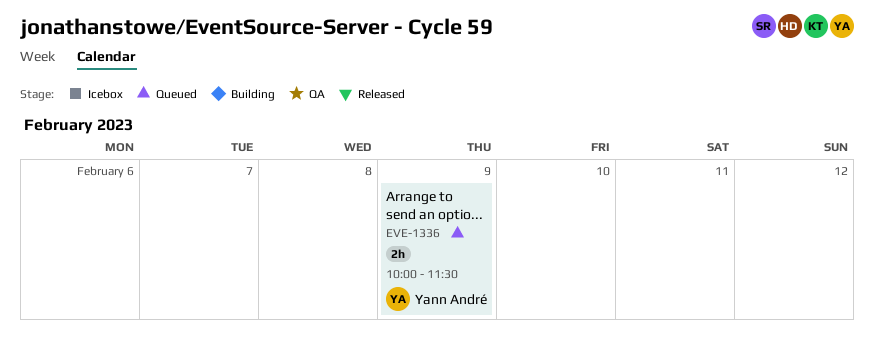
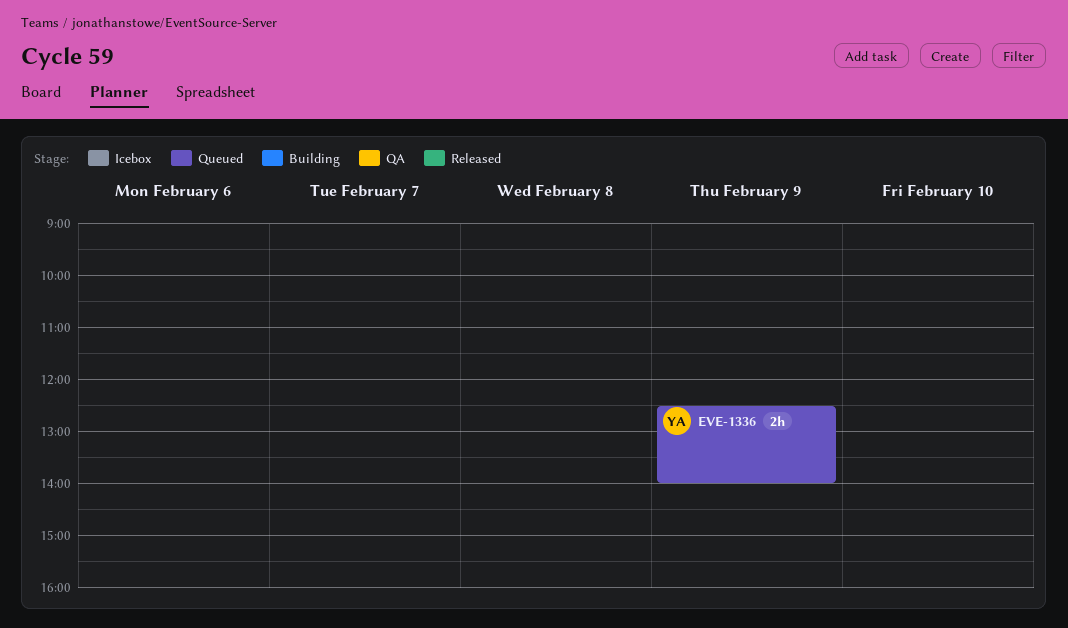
EVE-1336, begins: 10:00 -> 12:30
EVE-1336, ends: 11:30 -> 14:00

